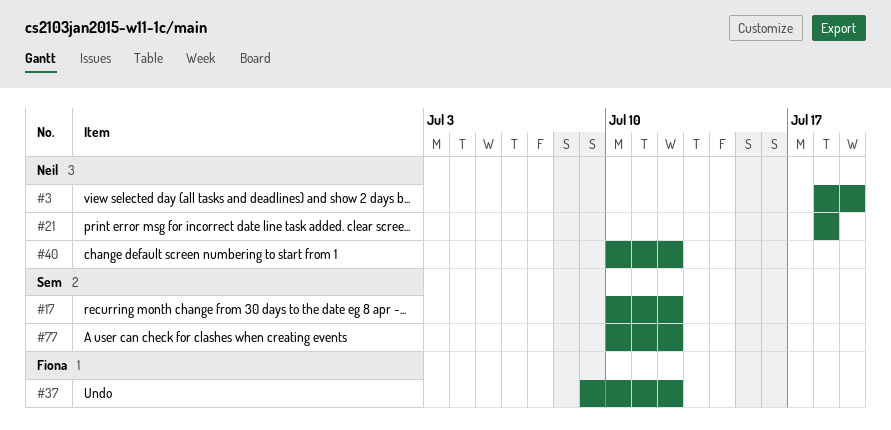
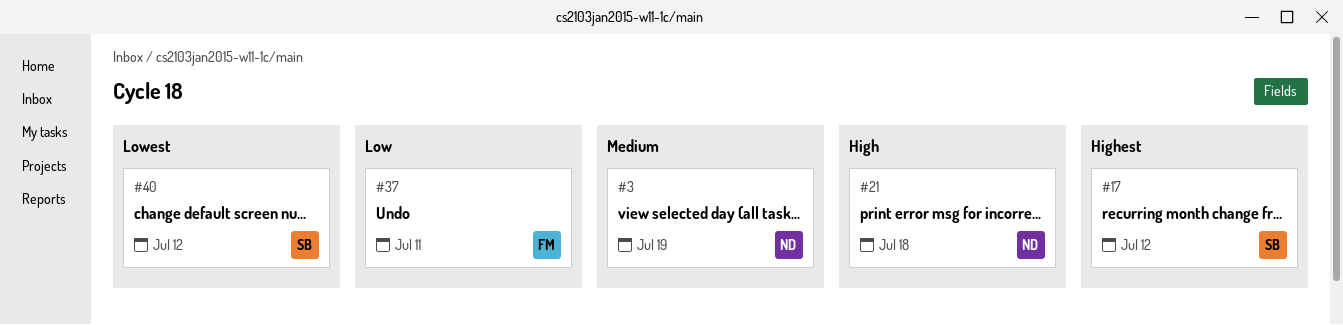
#37, due: Jul 12 -> Jul 11
#40, owner: Neil -> Sem
#77: present -> none

